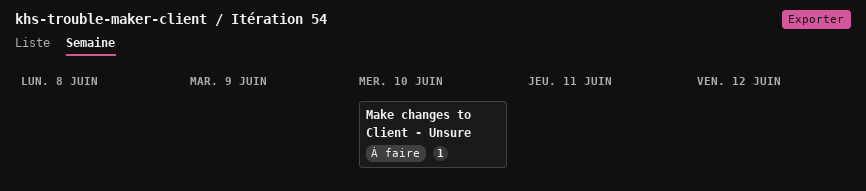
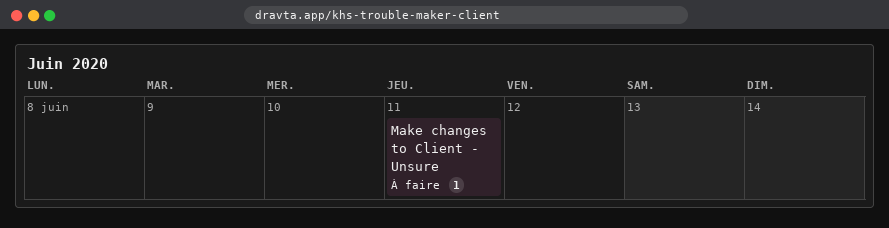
Make changes to Client - Unsure, due: Jun 10 -> Jun 11

